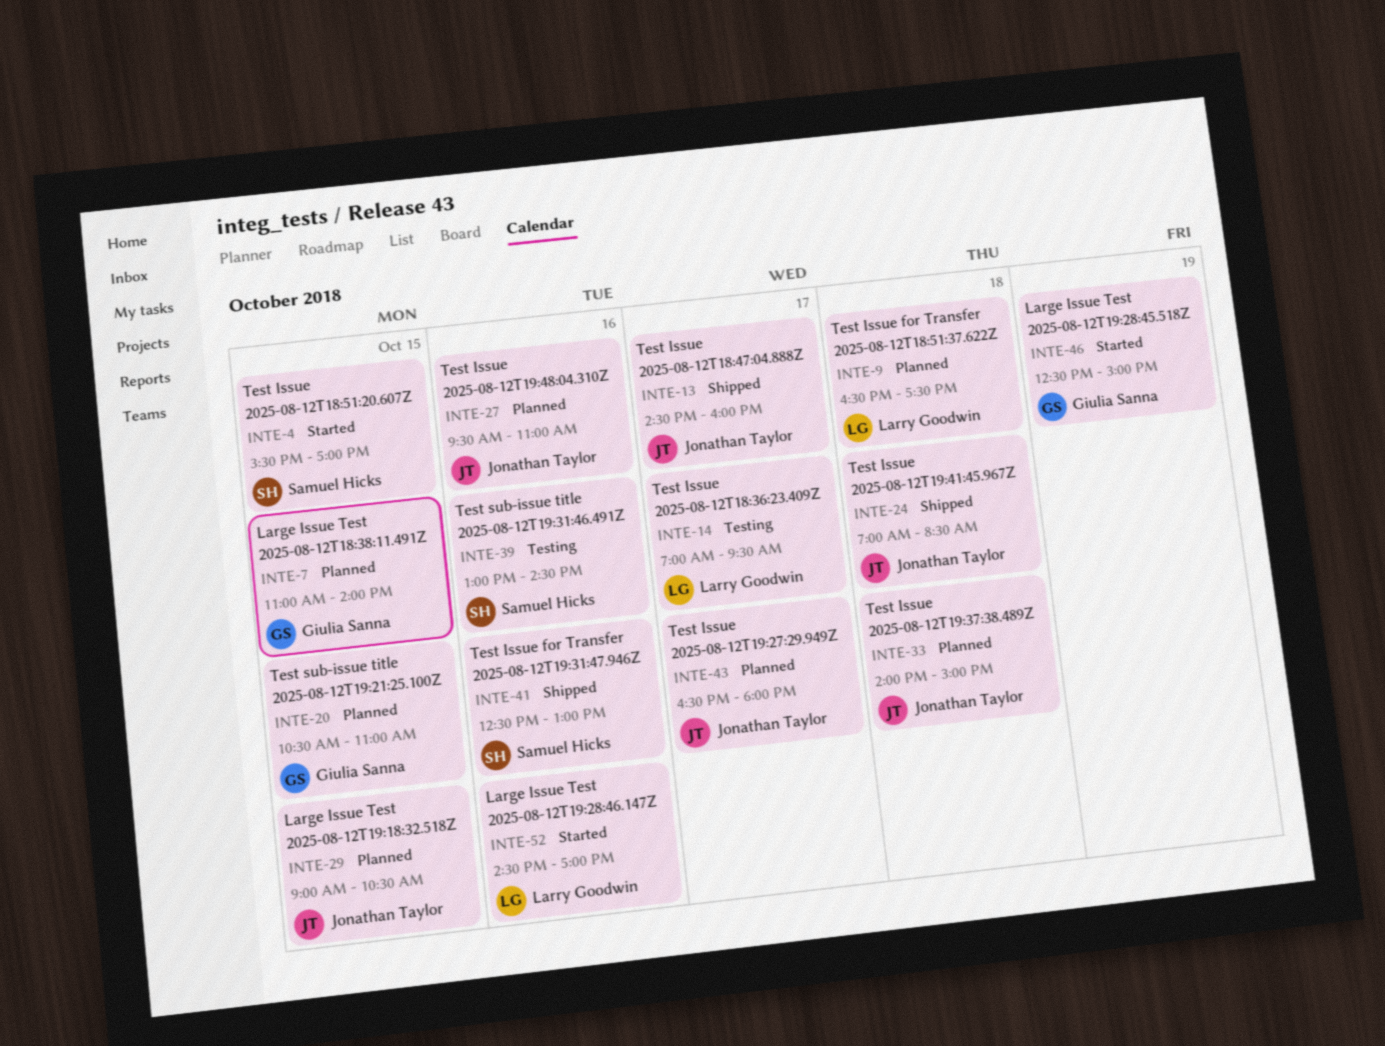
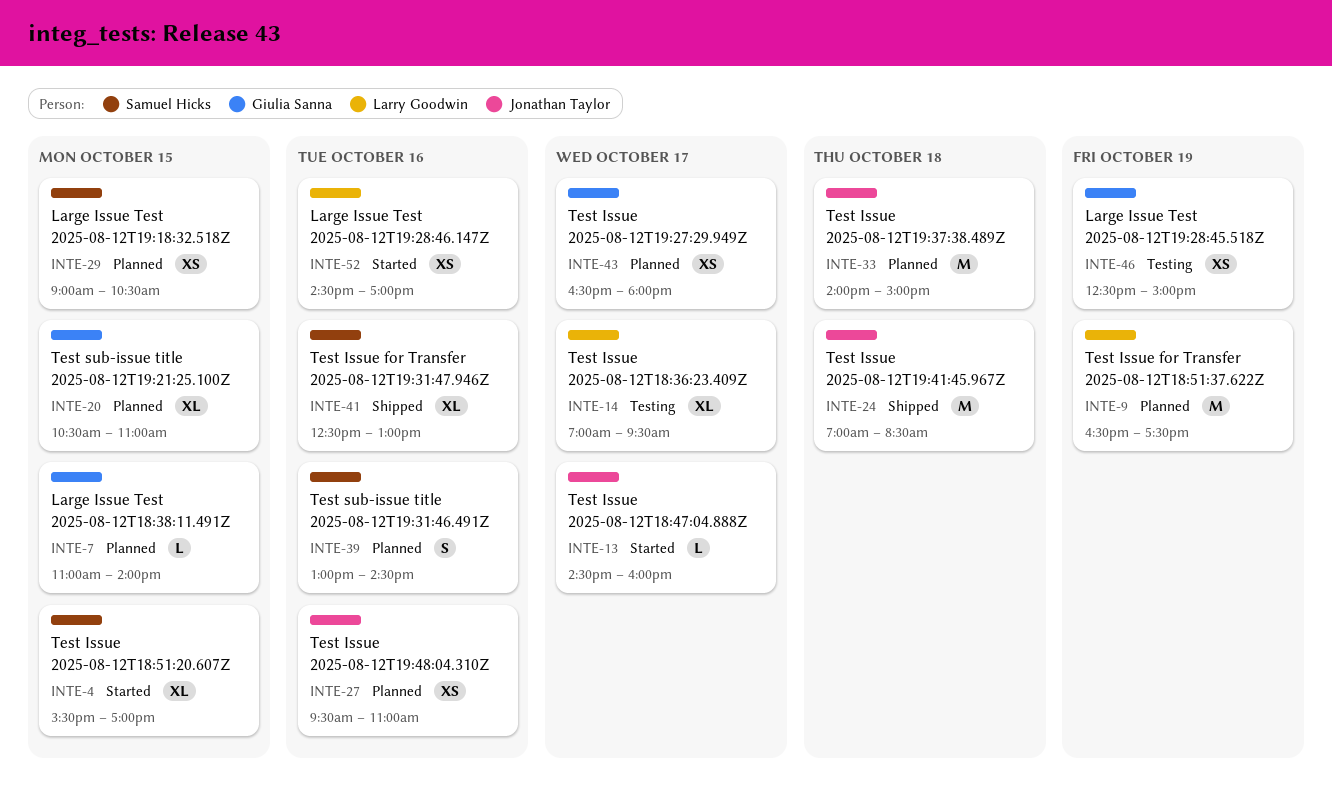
INTE-9, day: Oct 18 -> Oct 19
INTE-13, status: Shipped -> Started
INTE-29, owner: Jonathan Taylor -> Samuel Hicks
INTE-39, status: Testing -> Planned
INTE-43, owner: Jonathan Taylor -> Giulia Sanna
INTE-46, status: Started -> Testing

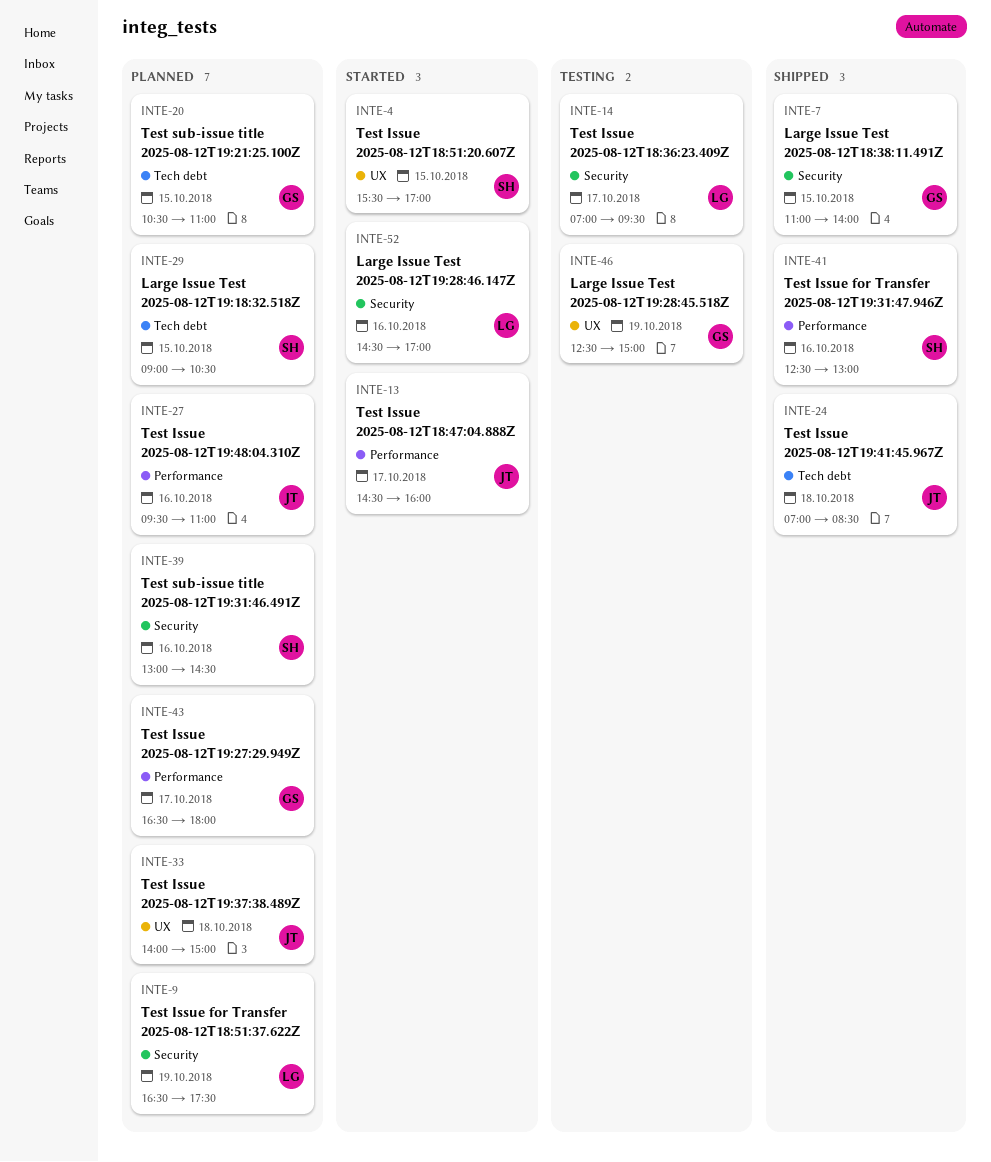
INTE-7, status: Planned -> Shipped

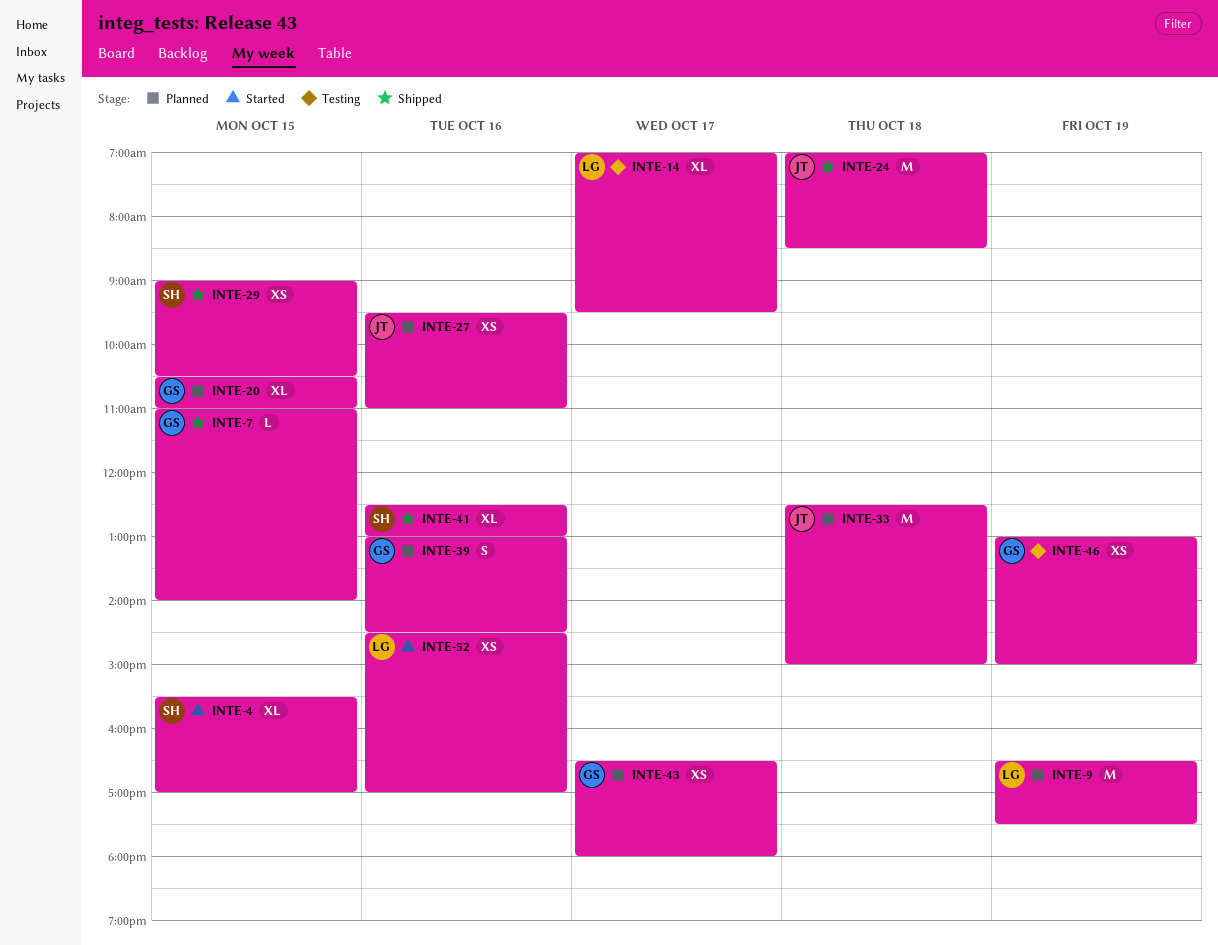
INTE-13: present -> none
INTE-29, status: Planned -> Shipped
INTE-33, begins: 14:00 -> 12:30
INTE-39, owner: SH -> GS
INTE-46, begins: 12:30 -> 13:00

